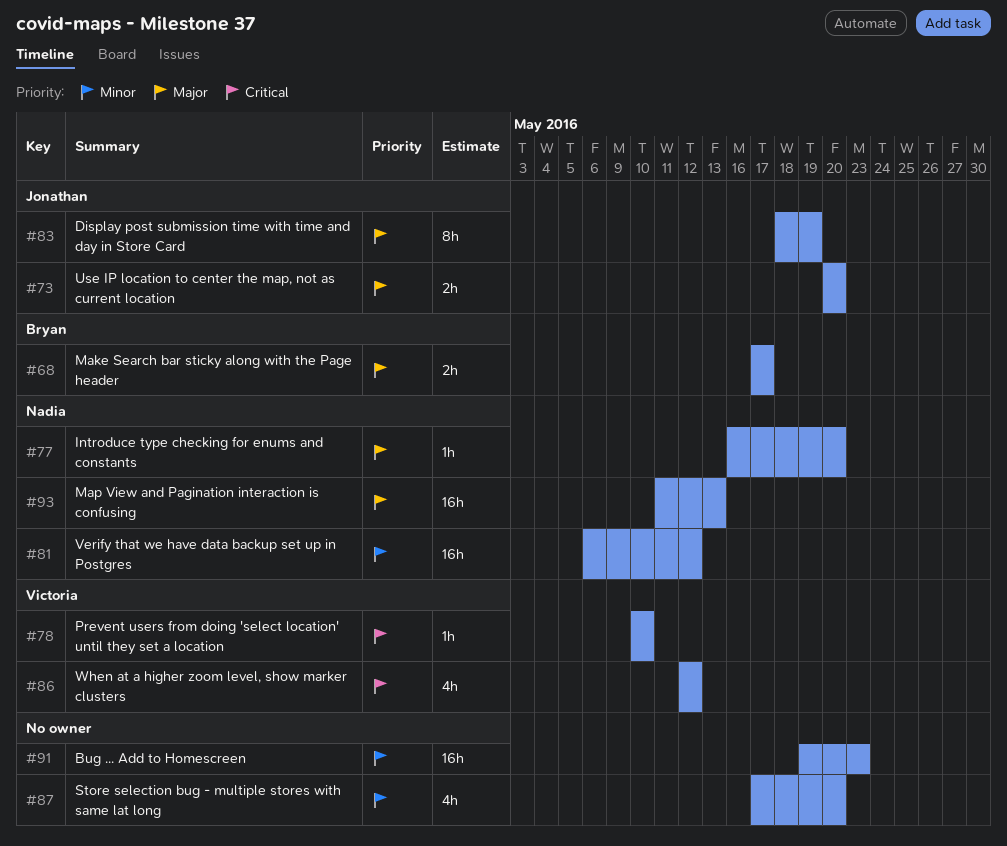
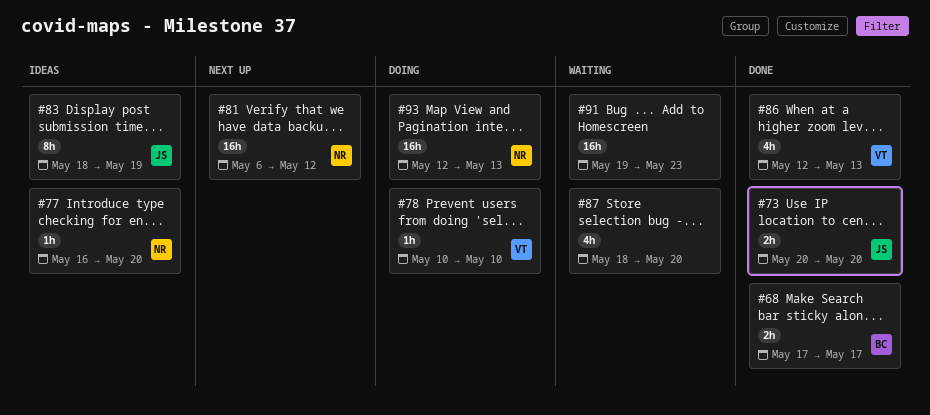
#86, due: May 12 -> May 13
#87, start: May 17 -> May 18
#93, start: May 11 -> May 12

